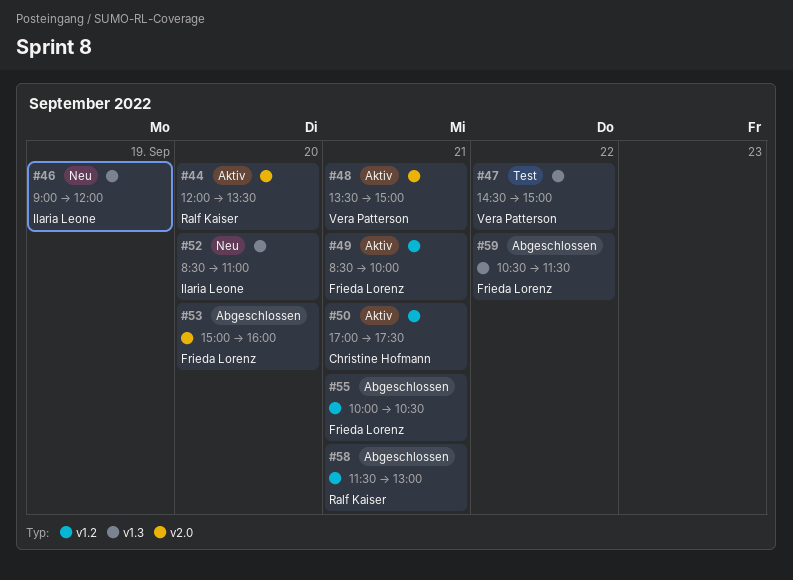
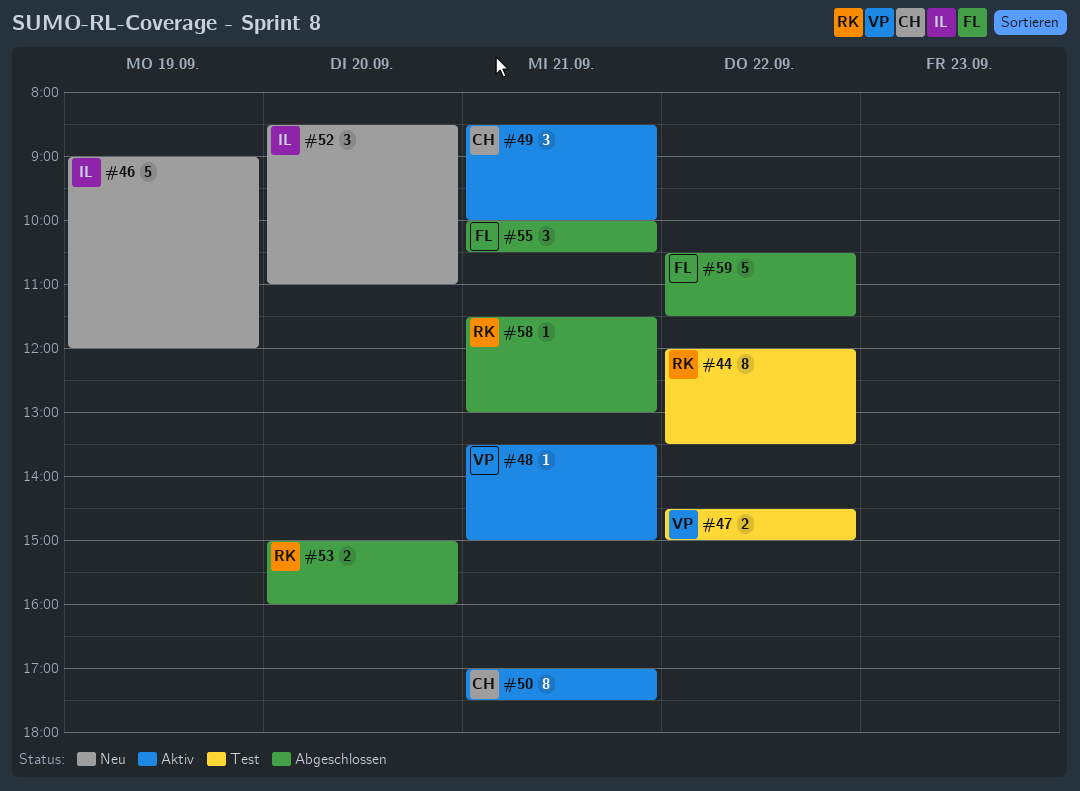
#44, status: Aktiv -> Test
#44, day: Sep 20 -> Sep 22
#49, owner: Frieda Lorenz -> Christine Hofmann
#53, owner: Frieda Lorenz -> Ralf Kaiser

